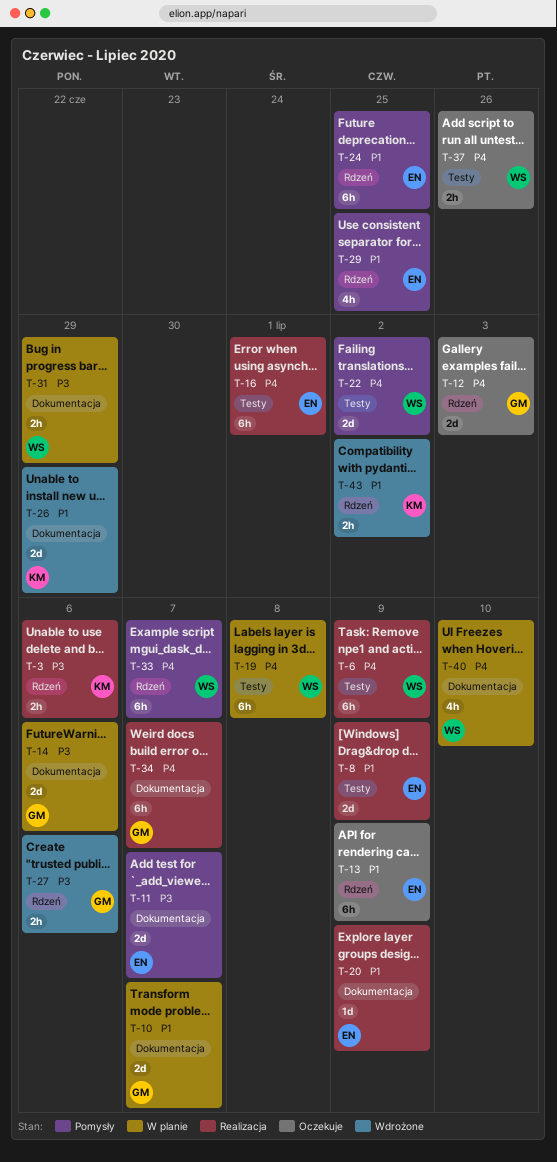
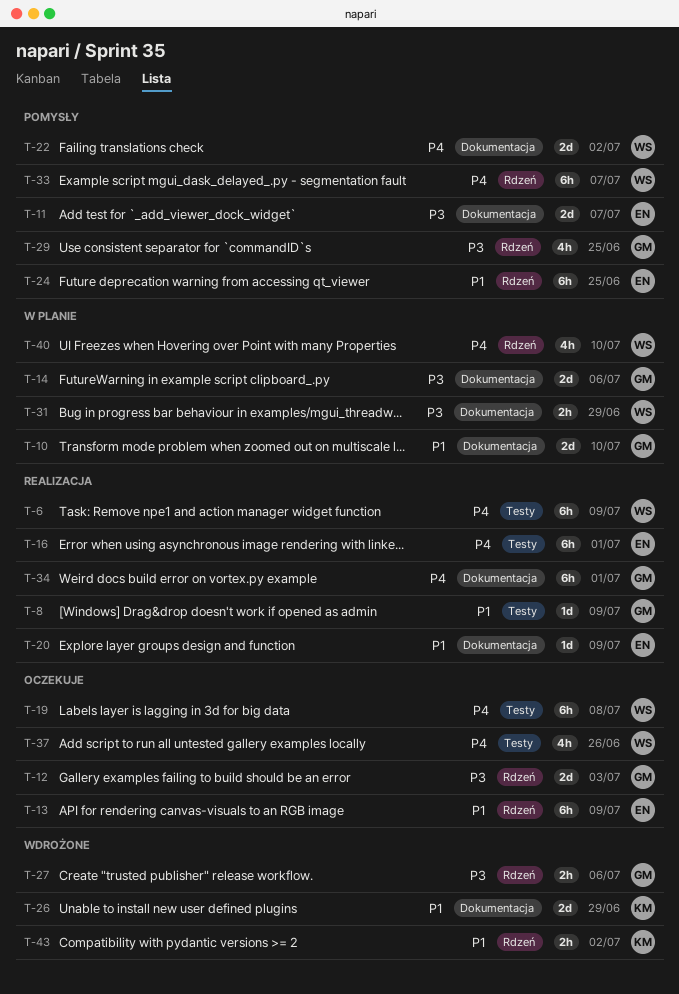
T-3: present -> none
T-8, owner: EN -> GM
T-8, estimate: 2d -> 1d
T-10, due: Jul 7 -> Jul 10
T-12, priority: P4 -> P3
T-19, status: W planie -> Oczekuje
T-22, label: Testy -> Dokumentacja
T-29, owner: EN -> GM
T-29, priority: P1 -> P3
T-34, due: Jul 7 -> Jul 1
T-37, estimate: 2h -> 4h
T-40, label: Dokumentacja -> Rdzeń

